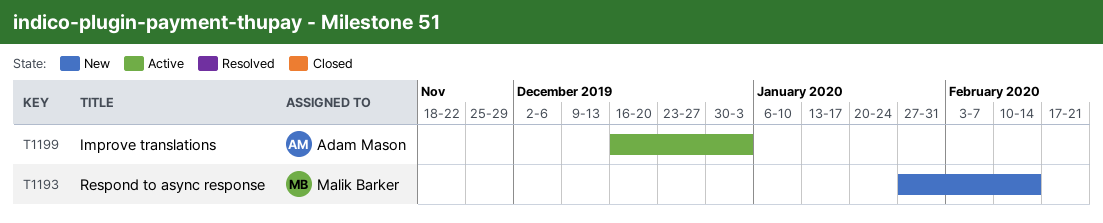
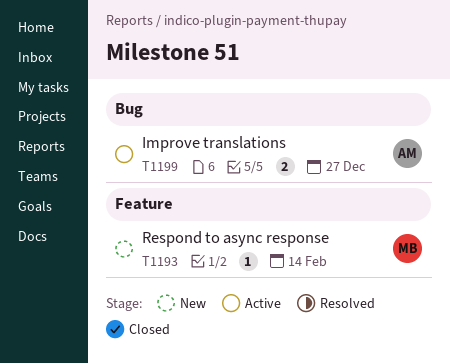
T1199, due: Jan 3 -> Dec 27

